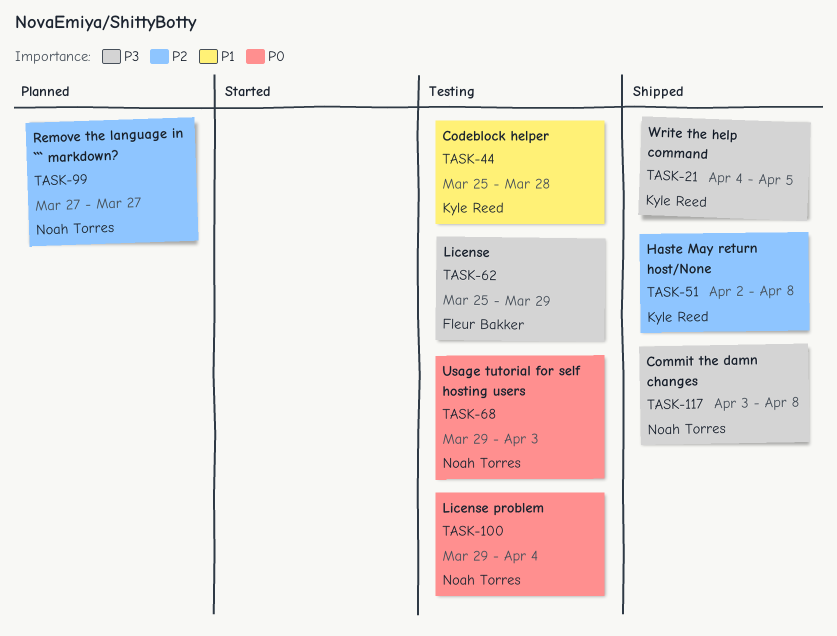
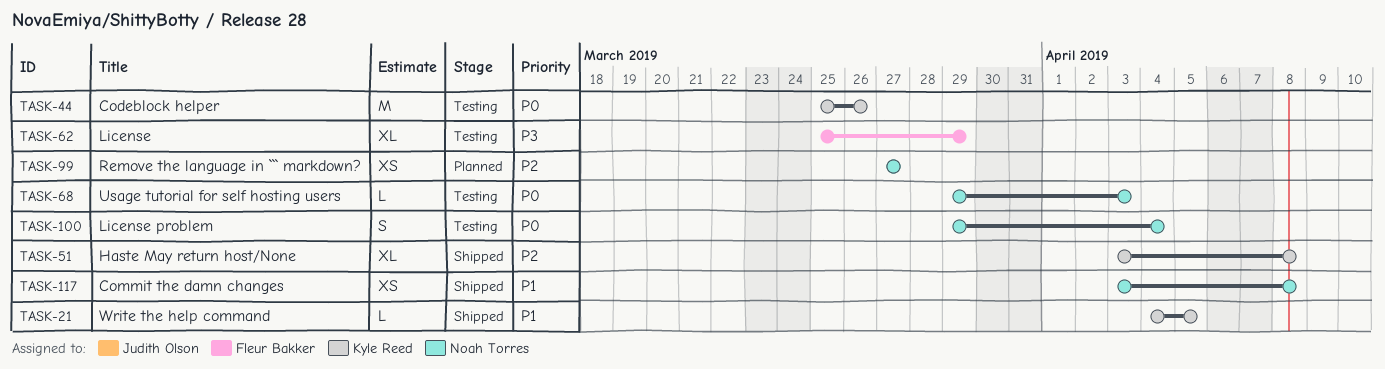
TASK-21, priority: P3 -> P1
TASK-44, priority: P1 -> P0
TASK-44, due: Mar 28 -> Mar 26
TASK-51, start: Apr 2 -> Apr 3
TASK-117, priority: P3 -> P1

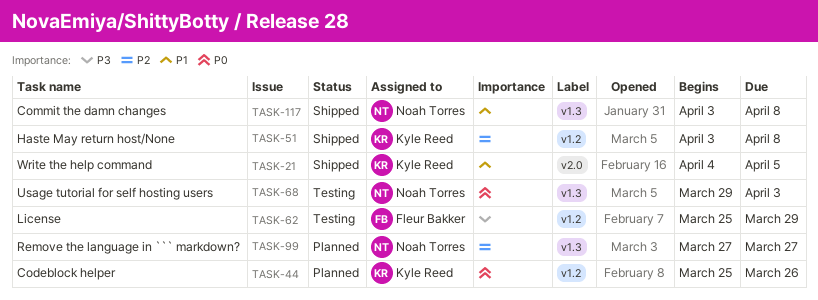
TASK-44, status: Testing -> Planned
TASK-100: present -> none

